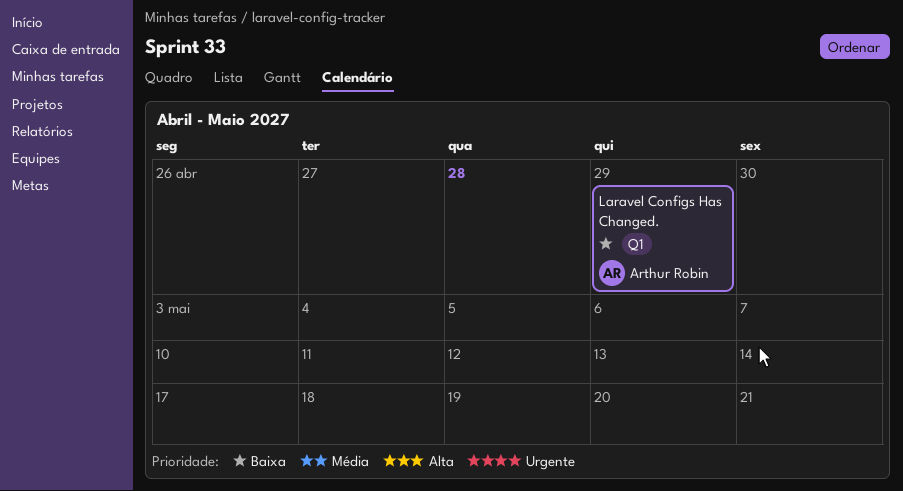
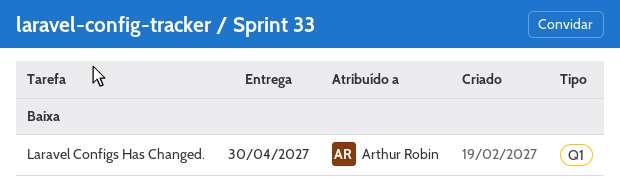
Laravel Configs Has Changed., due: Apr 29 -> Apr 30

